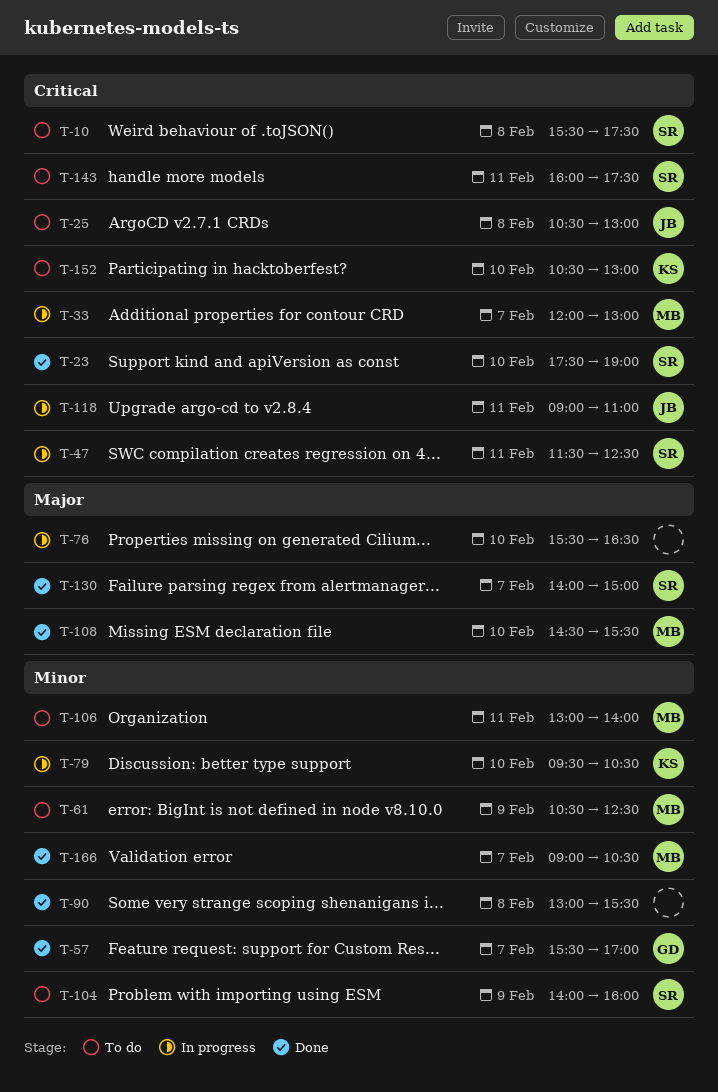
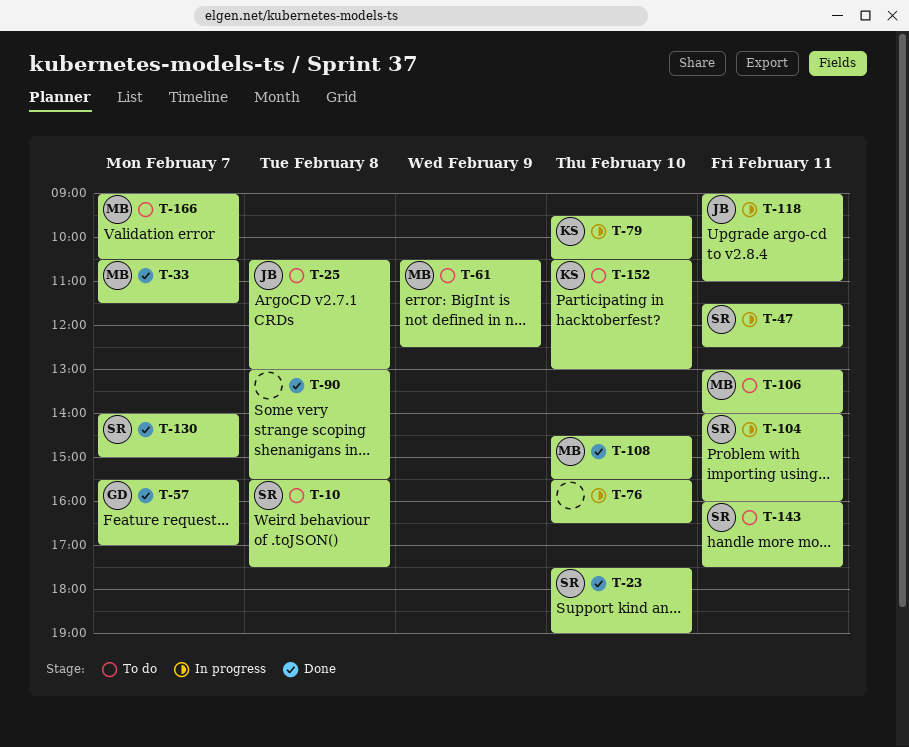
T-33, status: In progress -> Done
T-33, begins: 12:00 -> 10:30
T-33, ends: 13:00 -> 11:30
T-104, status: To do -> In progress
T-104, day: Feb 9 -> Feb 11
T-166, status: Done -> To do

